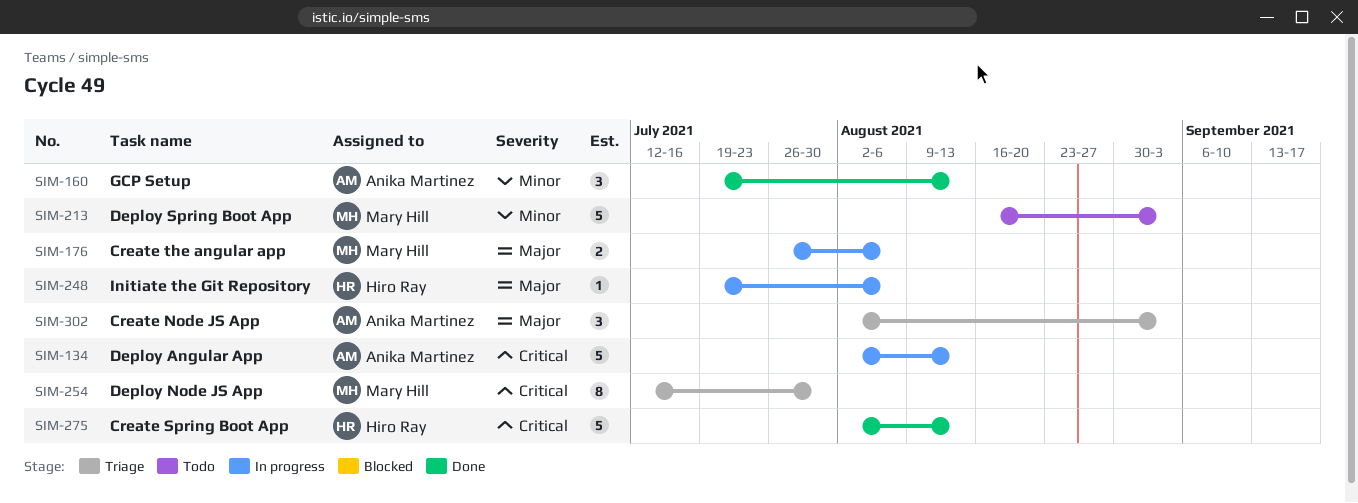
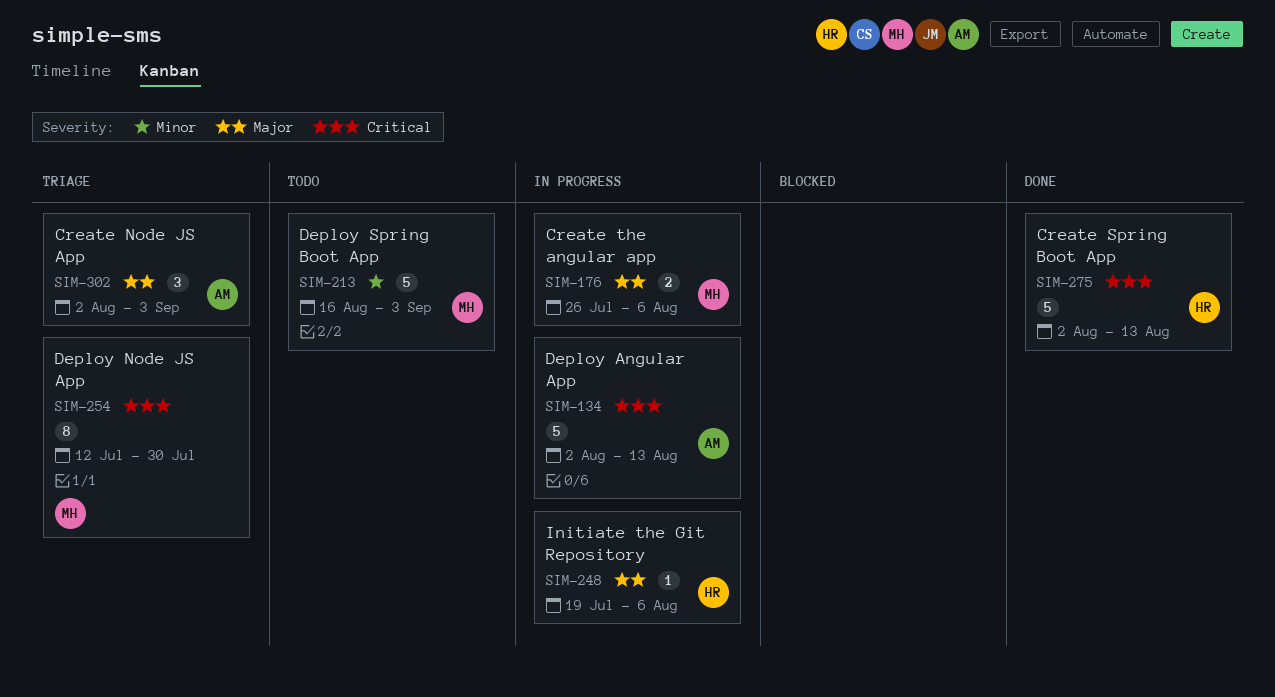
SIM-160: present -> none

